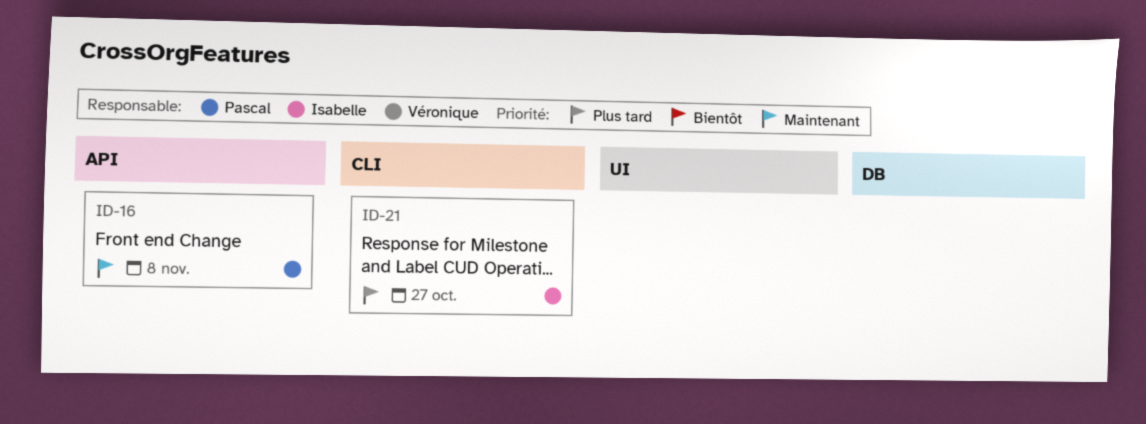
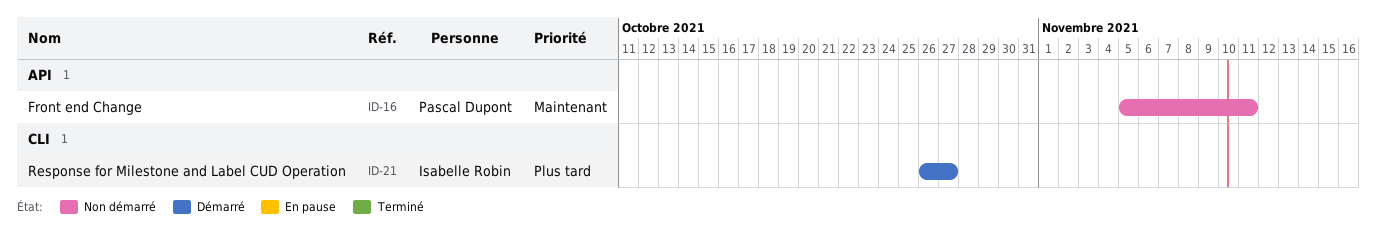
ID-16, due: Nov 8 -> Nov 11

